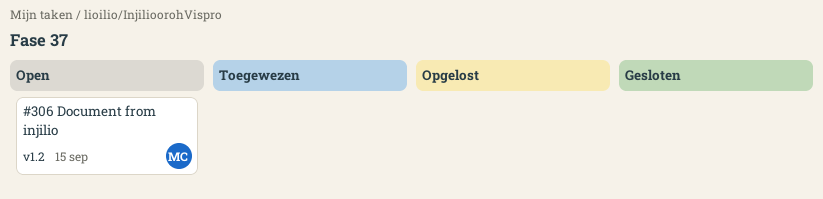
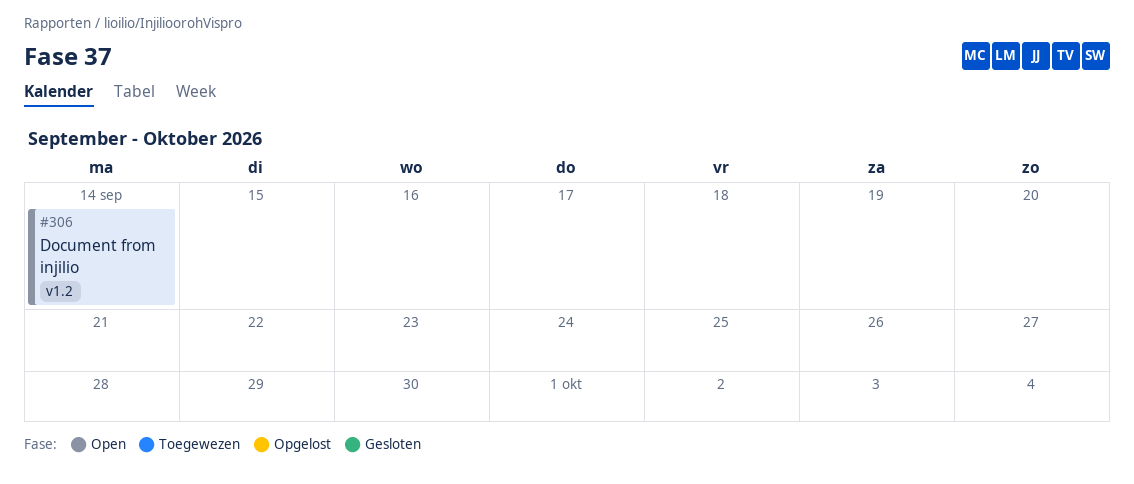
#306, due: Sep 15 -> Sep 14

